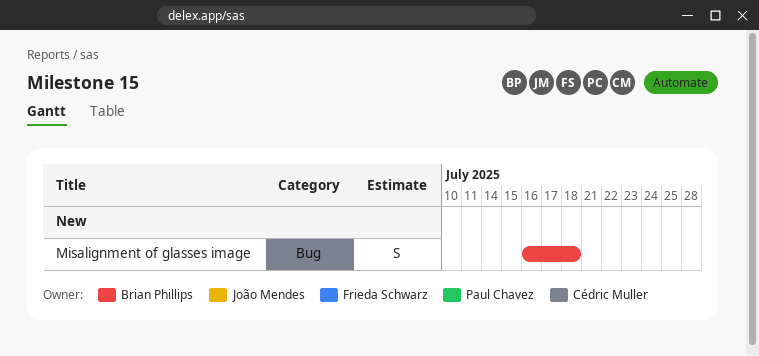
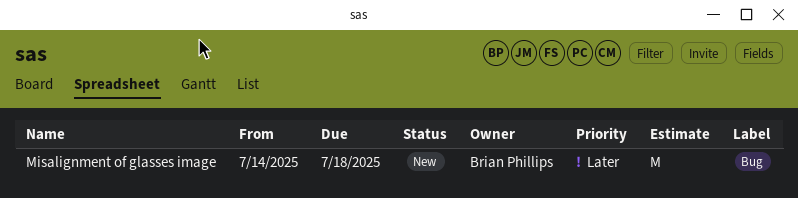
Misalignment of glasses image, estimate: S -> M
Misalignment of glasses image, start: Jul 16 -> Jul 14

